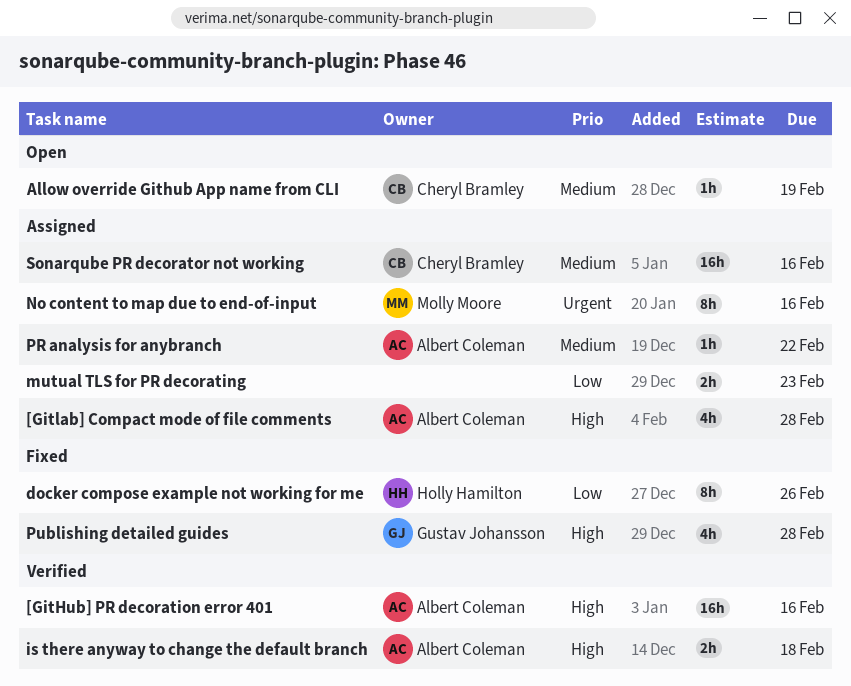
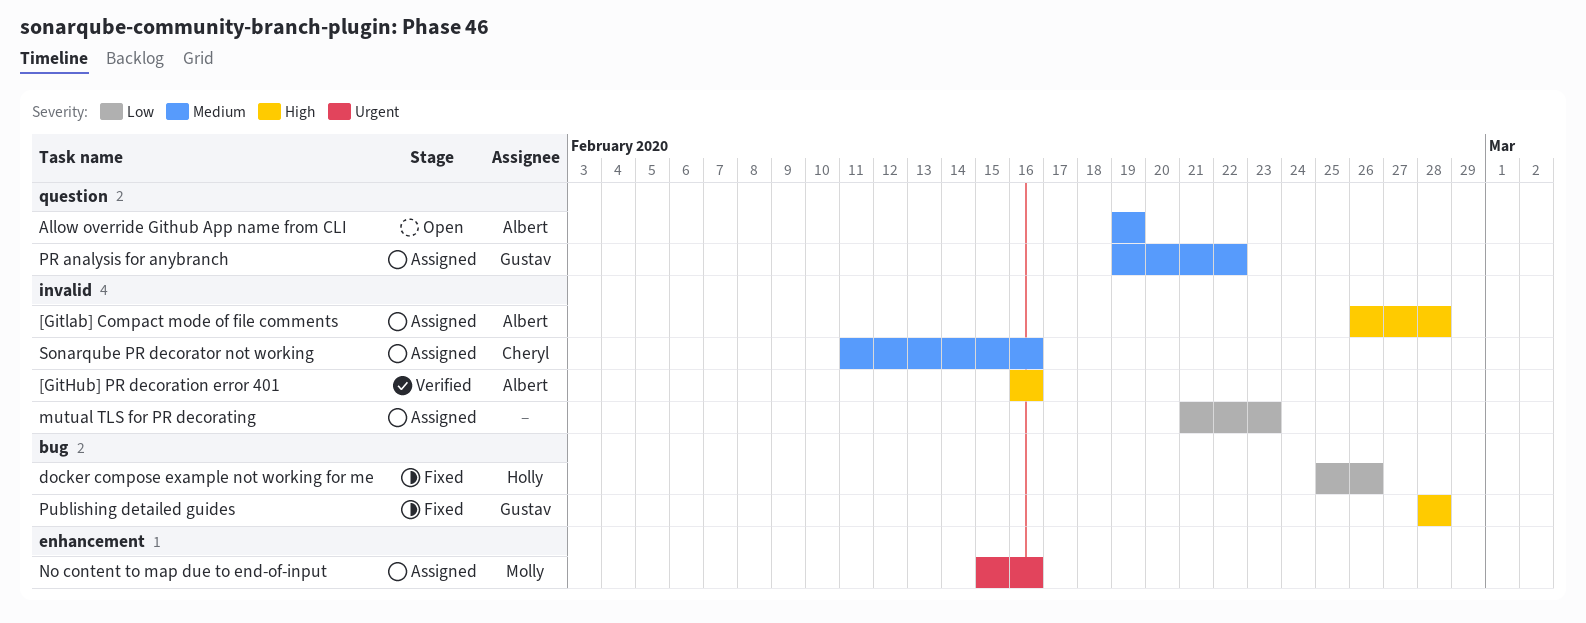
Allow override Github App name from CLI, owner: Cheryl Bramley -> Albert Coleman
is there anyway to change the default branch: present -> none
PR analysis for anybranch, owner: Albert Coleman -> Gustav Johansson

